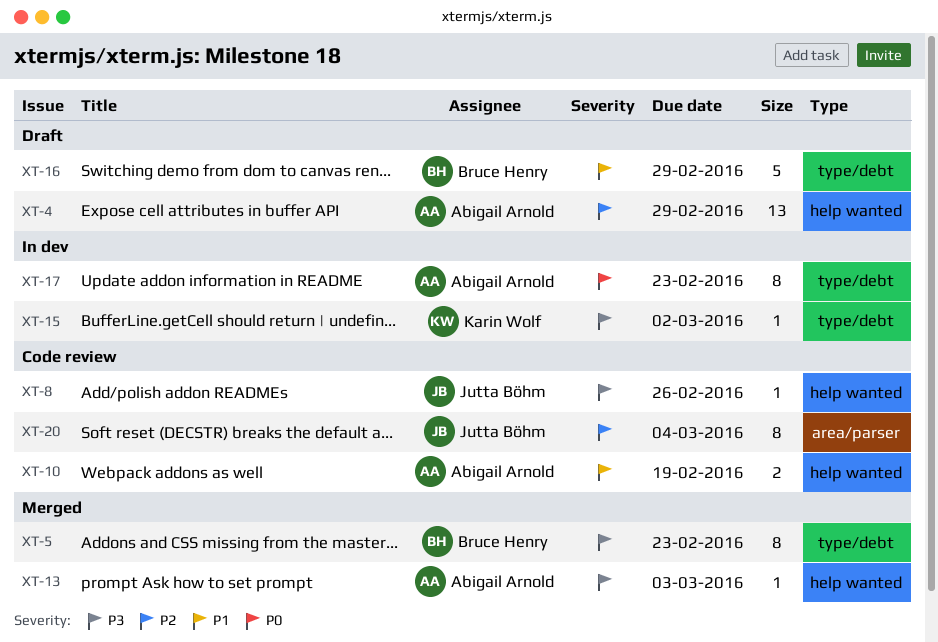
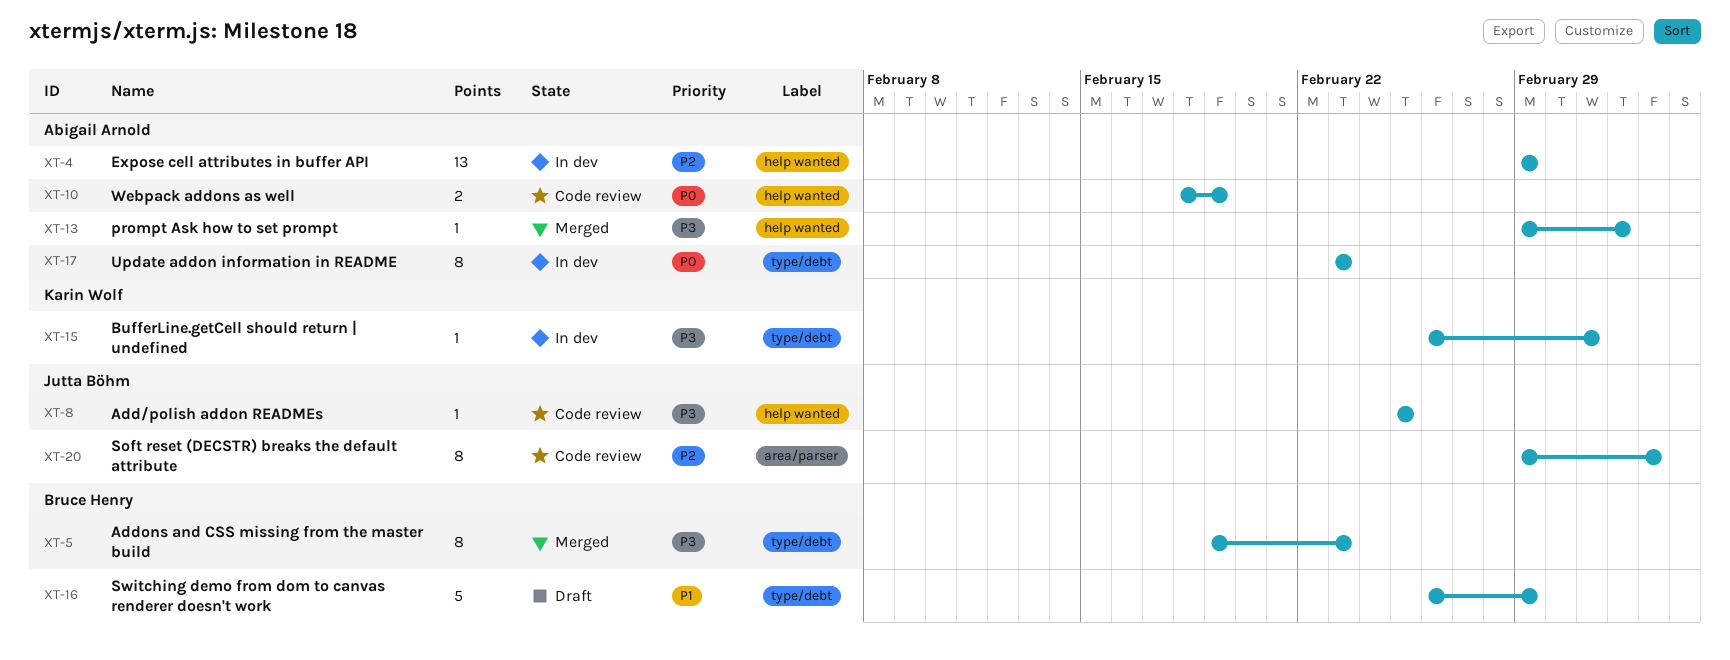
XT-4, status: Draft -> In dev
XT-8, due: Feb 26 -> Feb 25
XT-10, priority: P1 -> P0

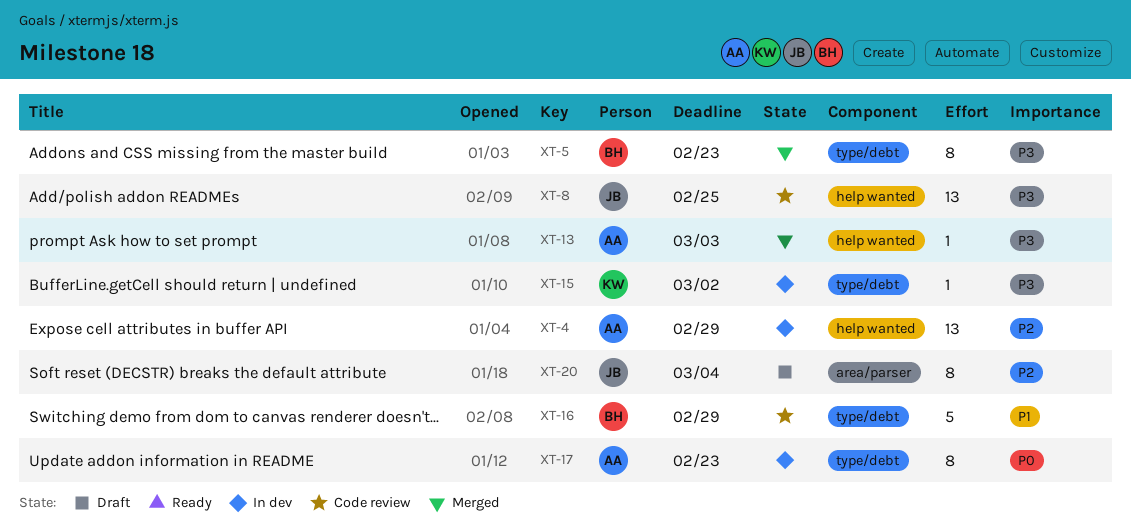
XT-8, estimate: 1 -> 13
XT-10: present -> none
XT-16, status: Draft -> Code review
XT-20, status: Code review -> Draft

